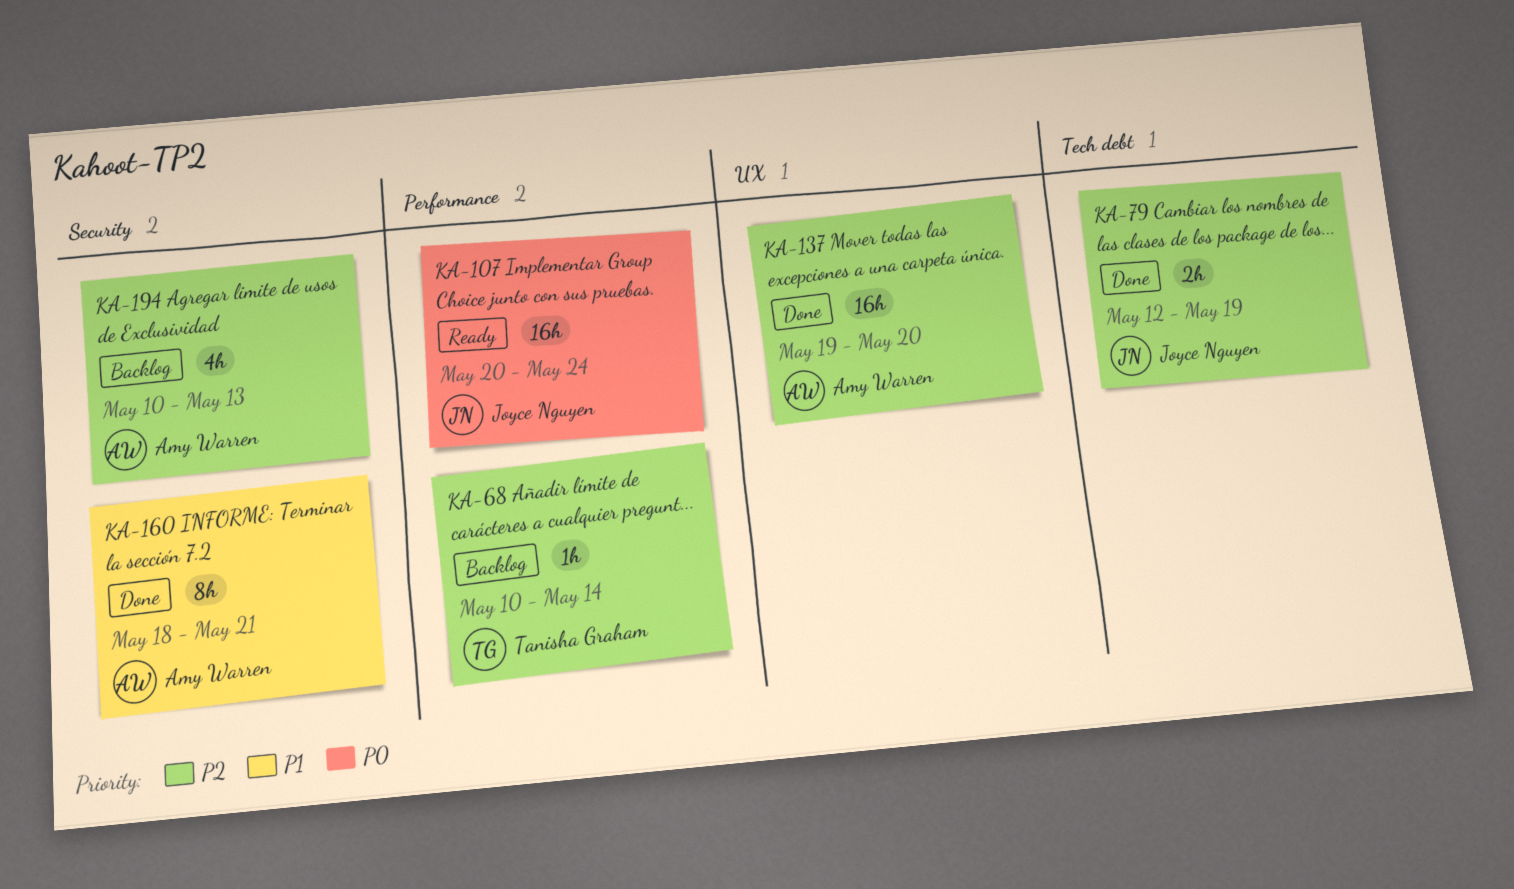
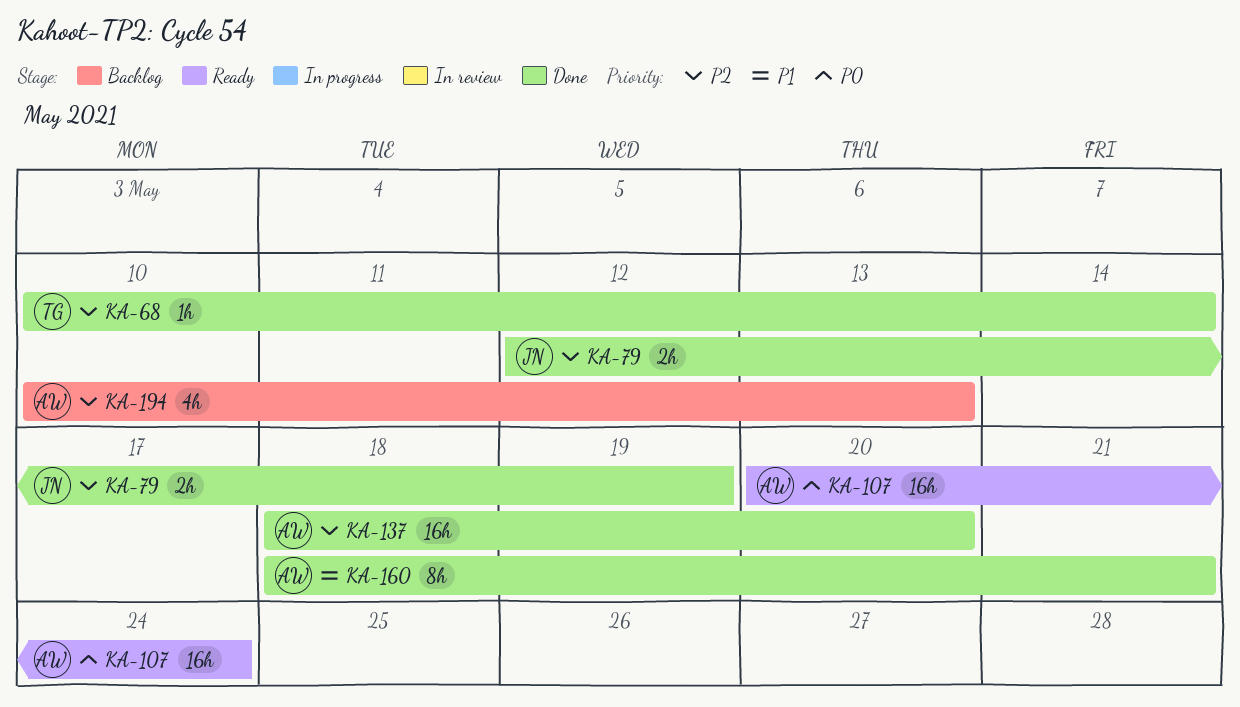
KA-68, status: Backlog -> Done
KA-107, owner: Joyce Nguyen -> Amy Warren
KA-137, start: May 19 -> May 18

